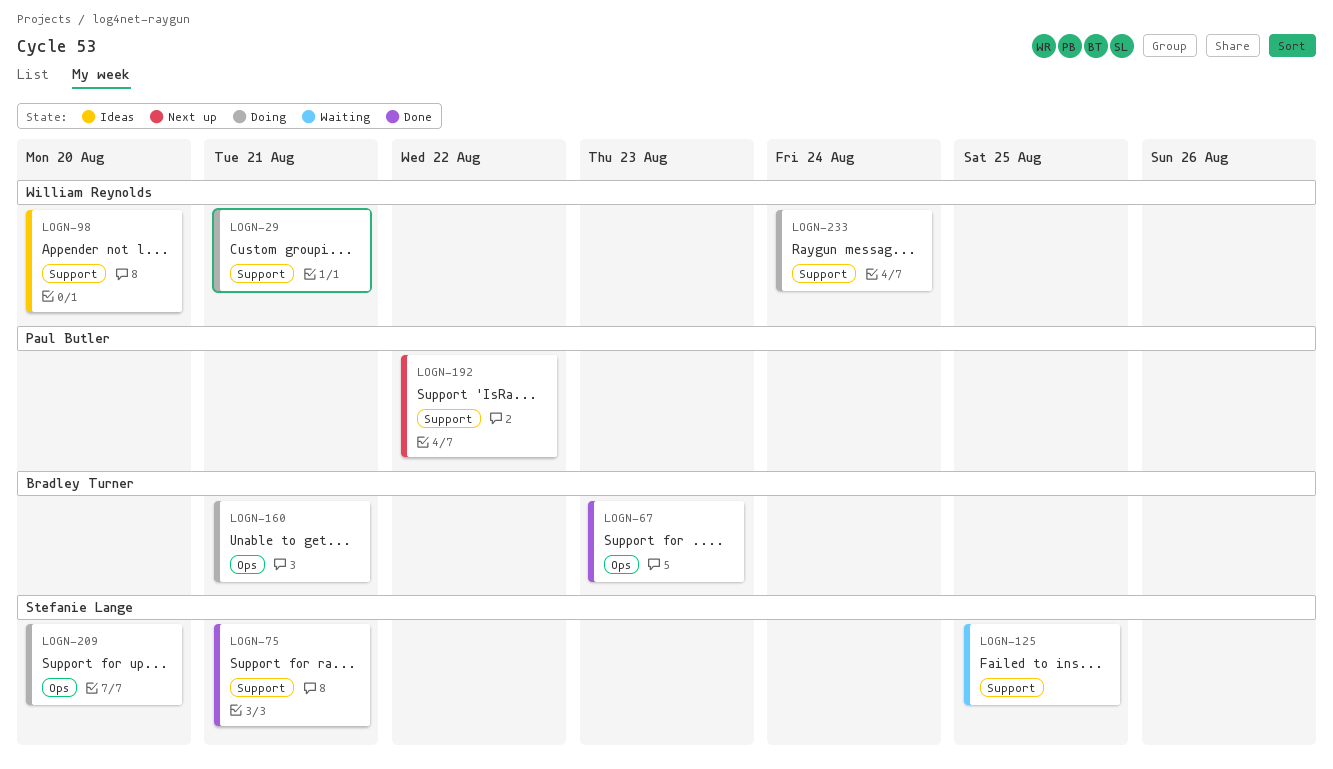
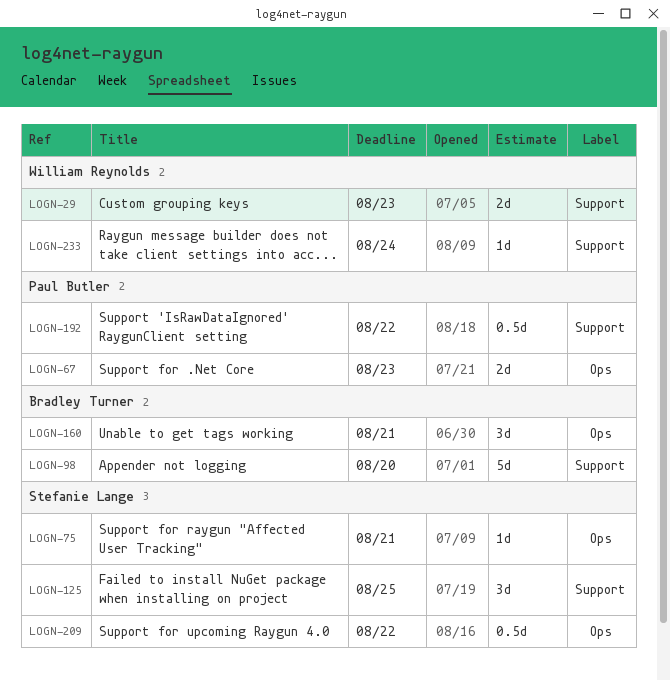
LOGN-29, due: Aug 21 -> Aug 23
LOGN-67, owner: Bradley Turner -> Paul Butler
LOGN-75, label: Support -> Ops
LOGN-98, owner: William Reynolds -> Bradley Turner
LOGN-209, due: Aug 20 -> Aug 22

